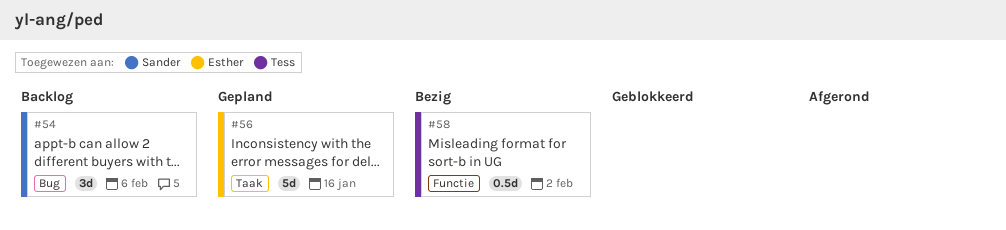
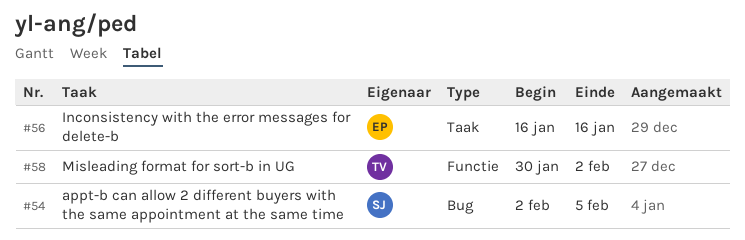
#54, due: Feb 6 -> Feb 5

